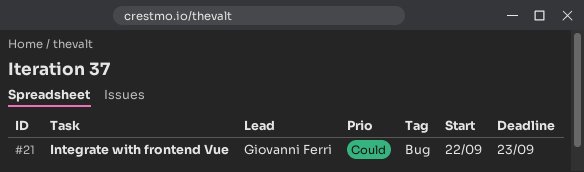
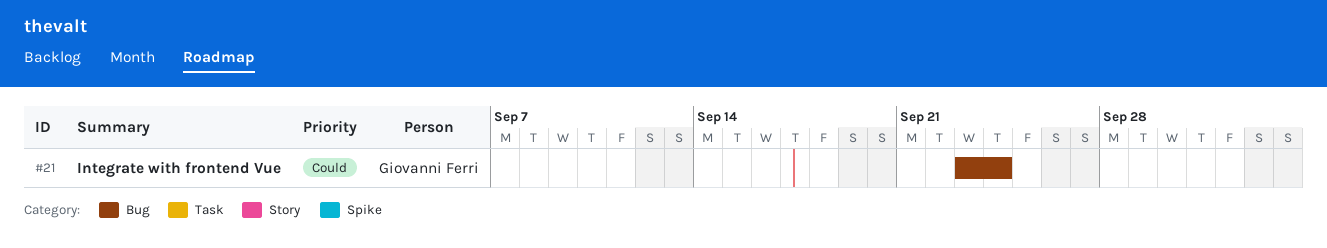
#21, start: Sep 22 -> Sep 23
#21, due: Sep 23 -> Sep 24

